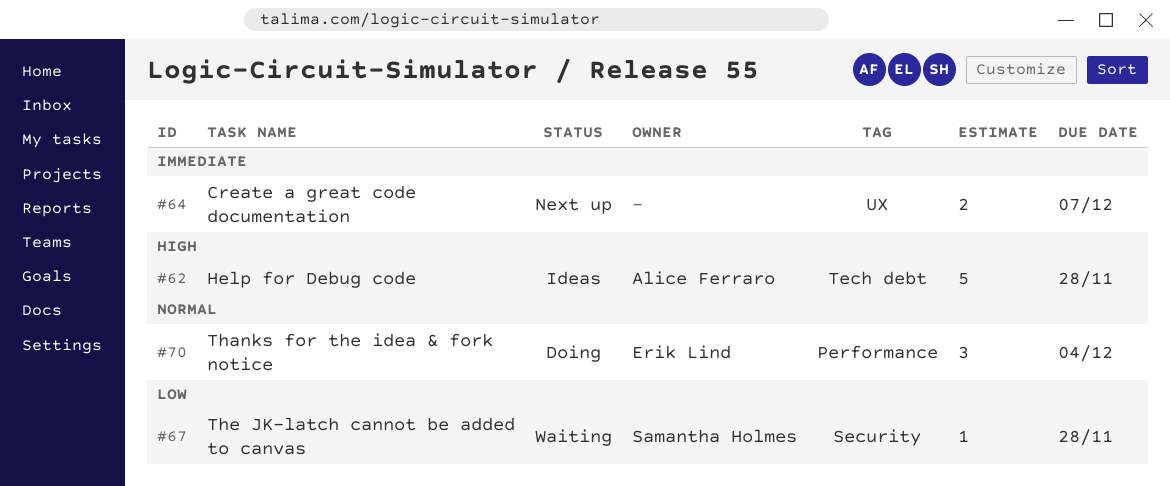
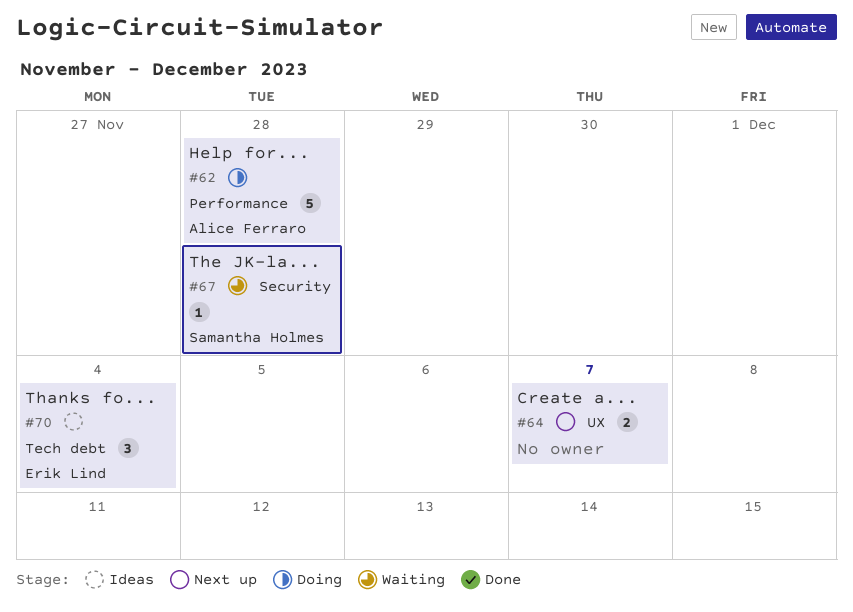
#62, status: Ideas -> Doing
#62, label: Tech debt -> Performance
#70, status: Doing -> Ideas
#70, label: Performance -> Tech debt

